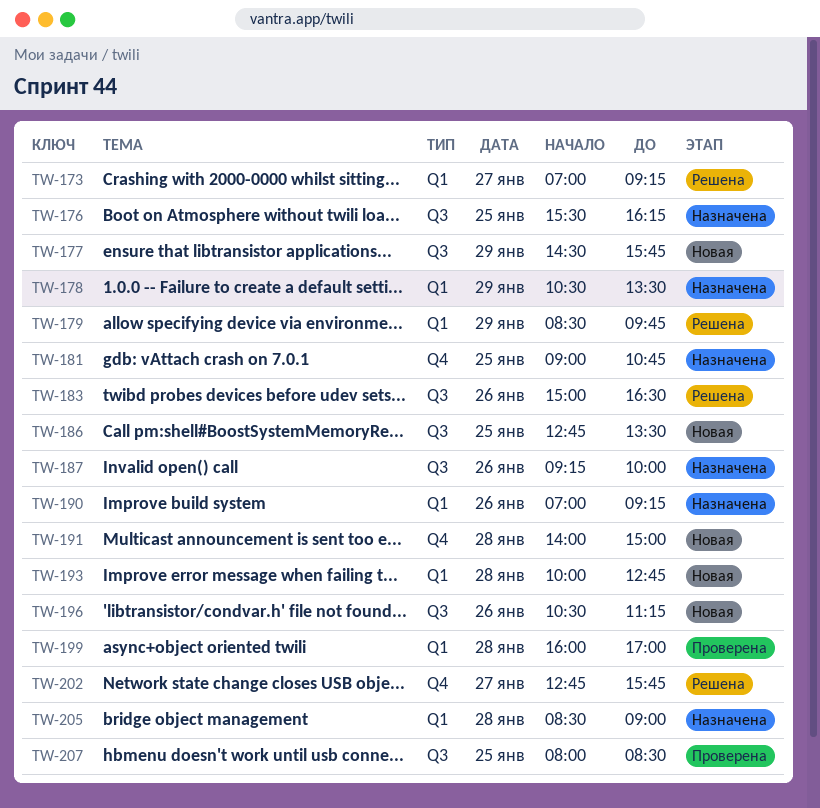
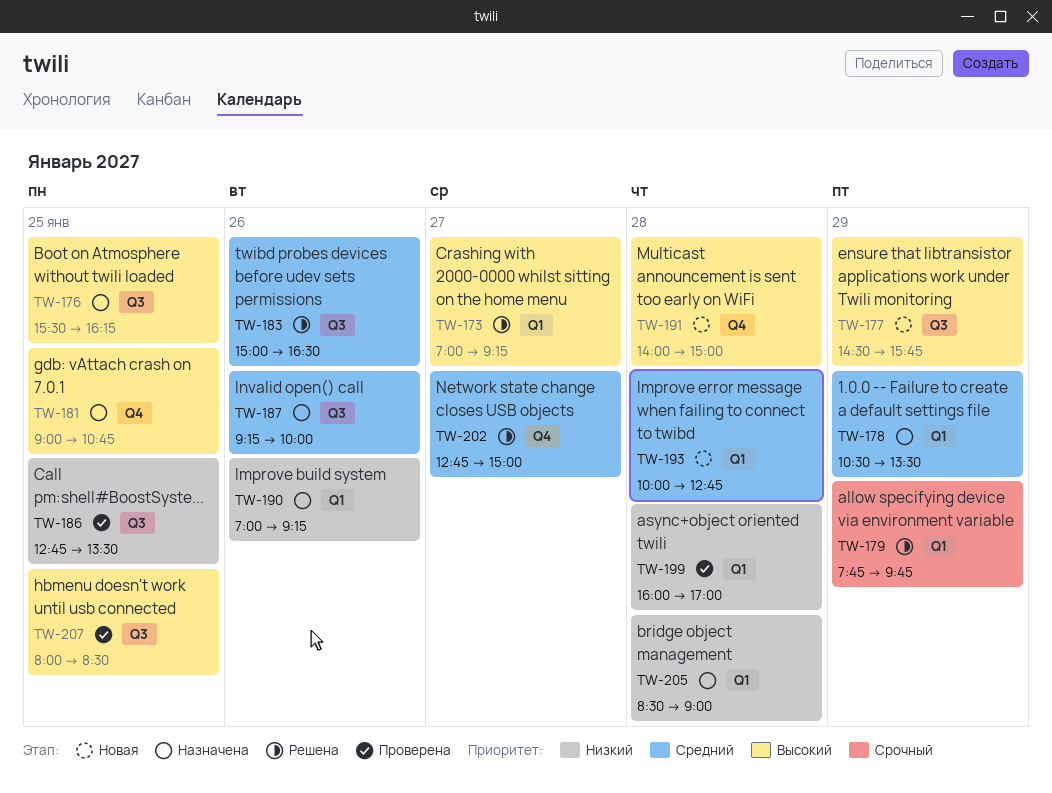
TW-179, begins: 08:30 -> 07:45
TW-186, status: Новая -> Проверена
TW-196: present -> none
TW-202, ends: 15:45 -> 15:00

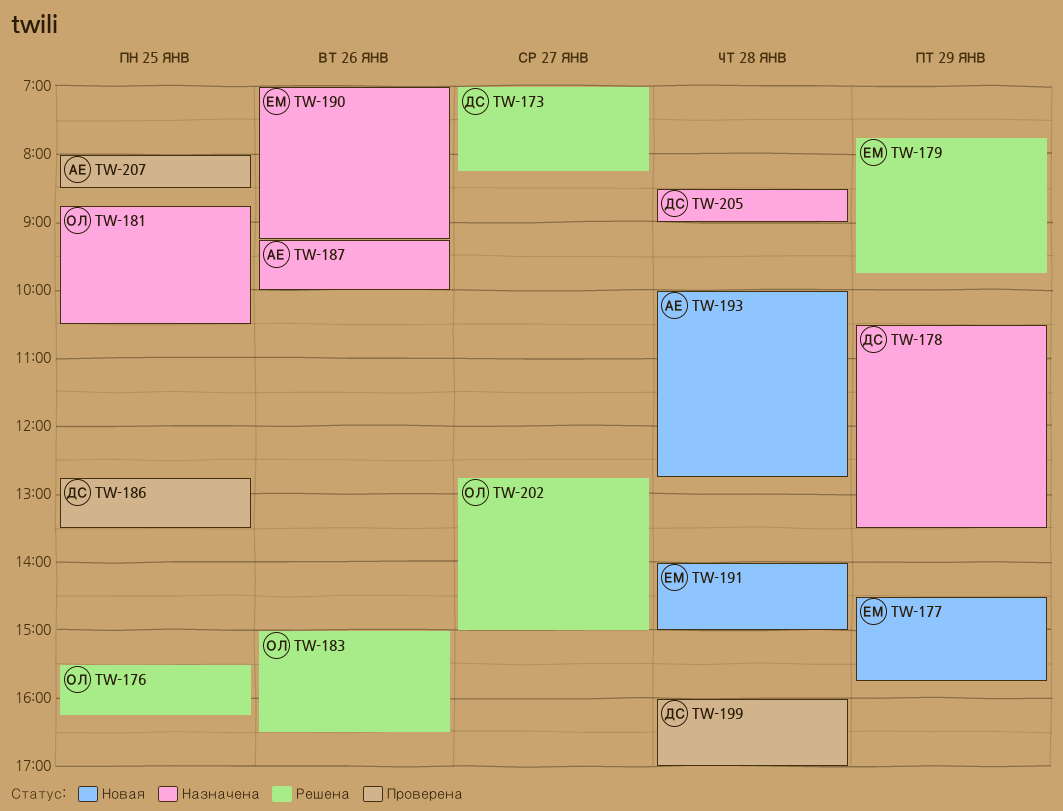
TW-173, ends: 09:15 -> 08:15
TW-176, status: Назначена -> Решена
TW-181, begins: 09:00 -> 08:45
TW-181, ends: 10:45 -> 10:30

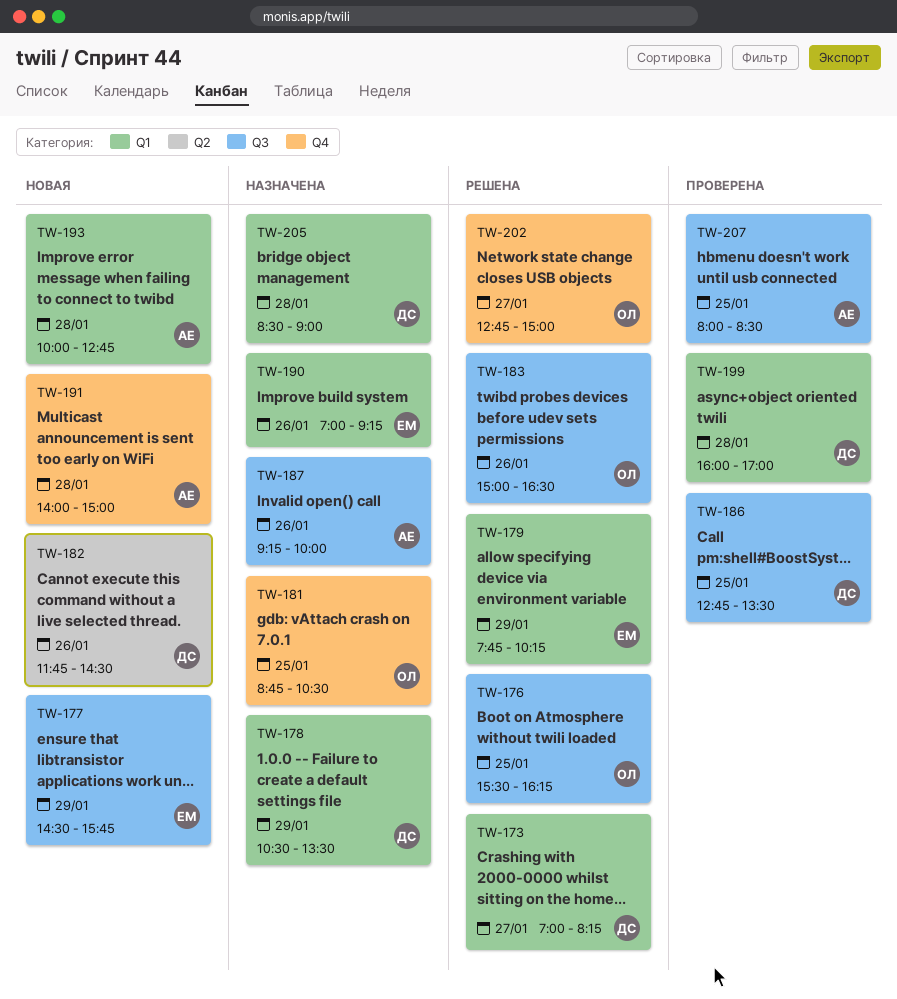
TW-179, ends: 09:45 -> 10:15
TW-182: none -> present
TW-191, owner: ЕМ -> АЕ

